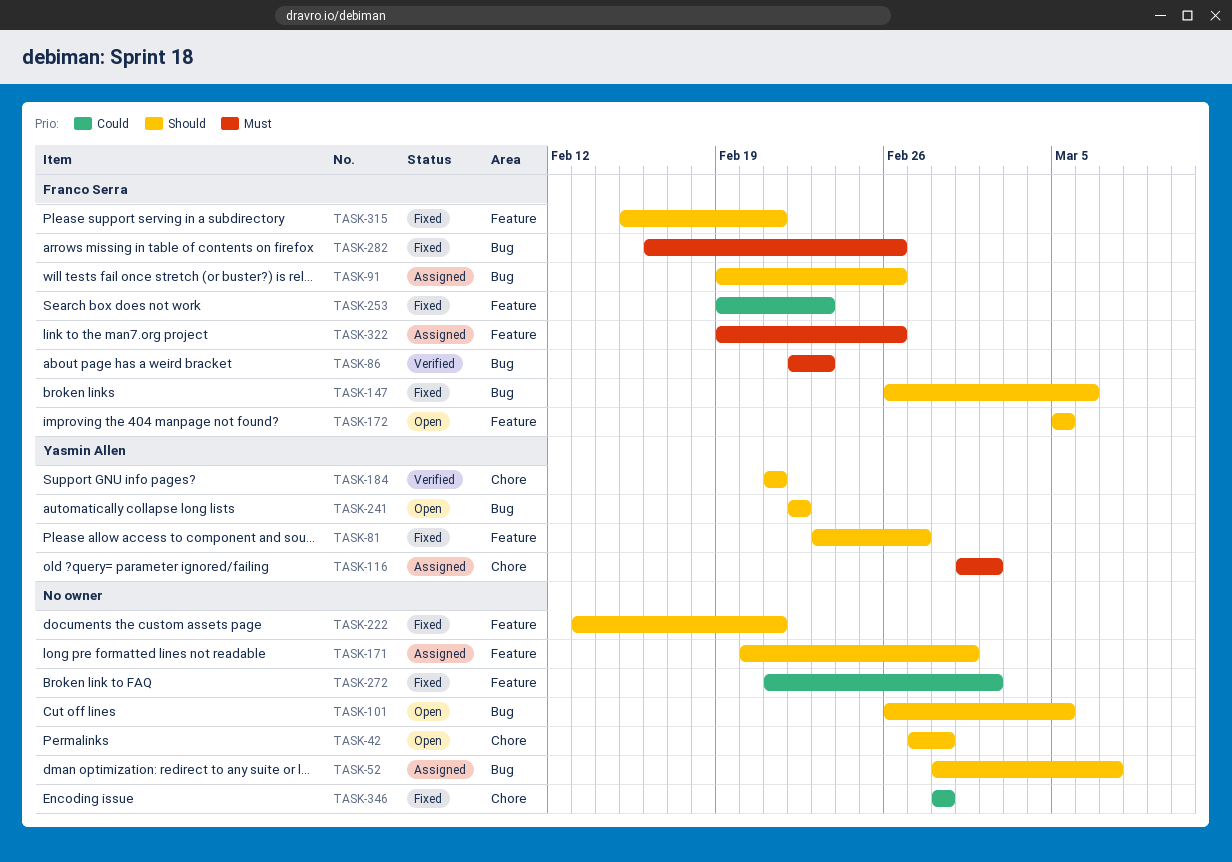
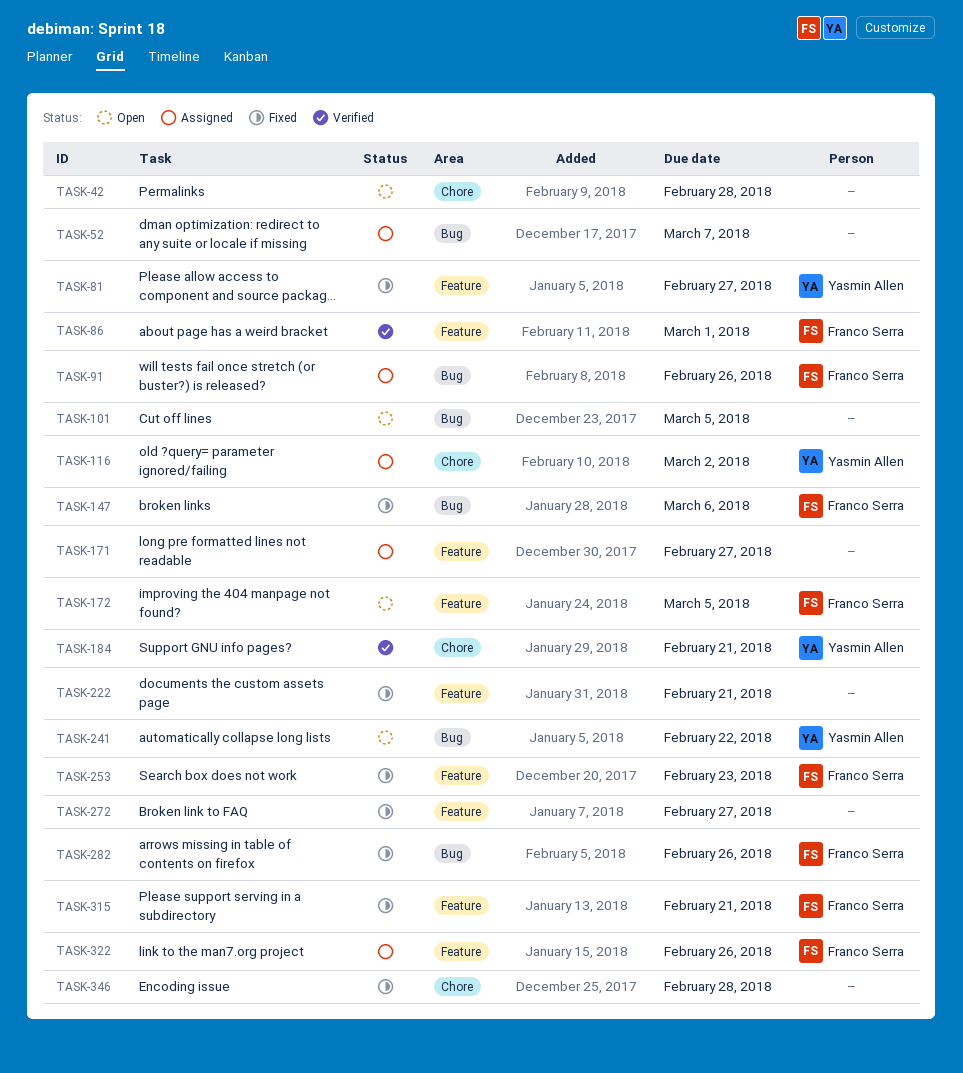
TASK-86, label: Bug -> Feature
TASK-86, due: Feb 23 -> Mar 1
TASK-171, due: Mar 1 -> Feb 27
TASK-272, due: Mar 2 -> Feb 27

